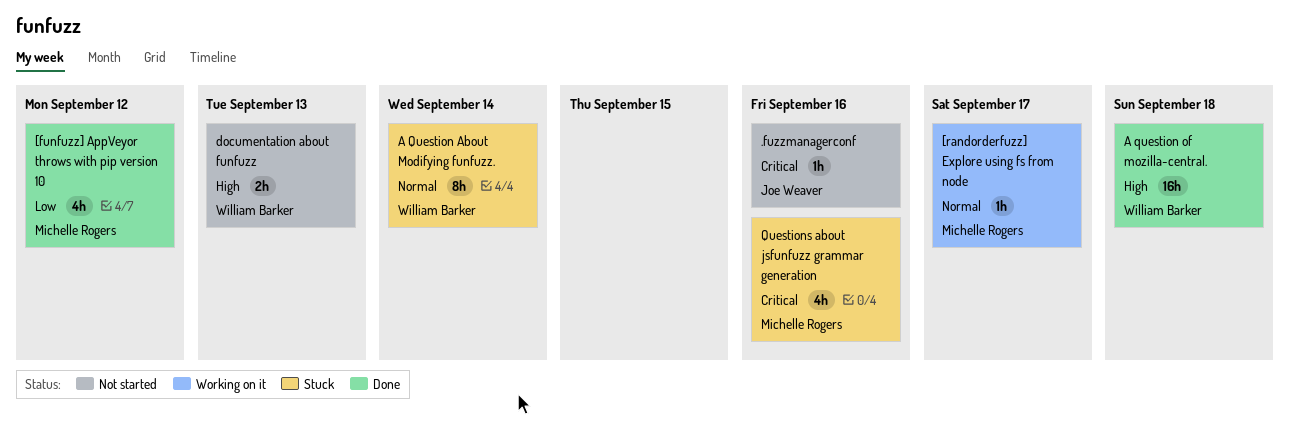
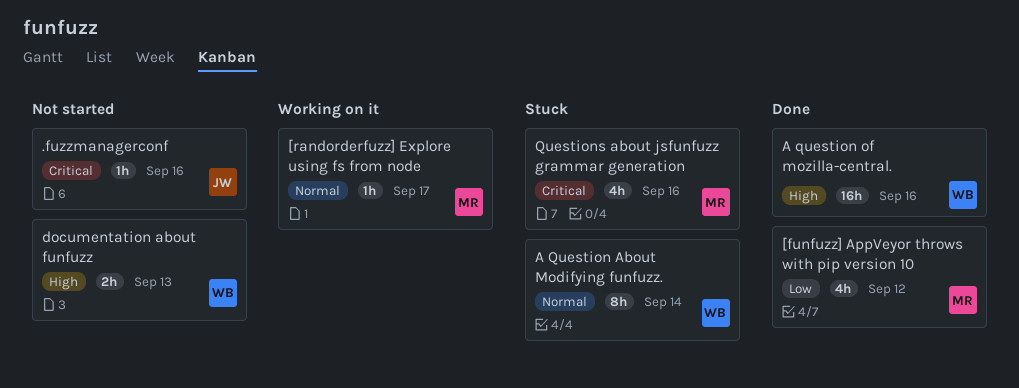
A question of mozilla-central., due: Sep 18 -> Sep 16

